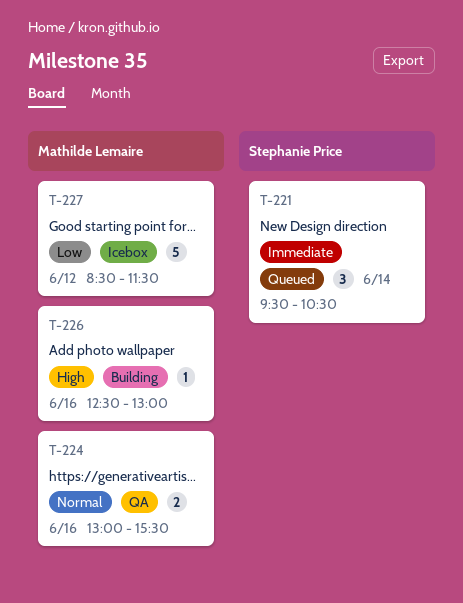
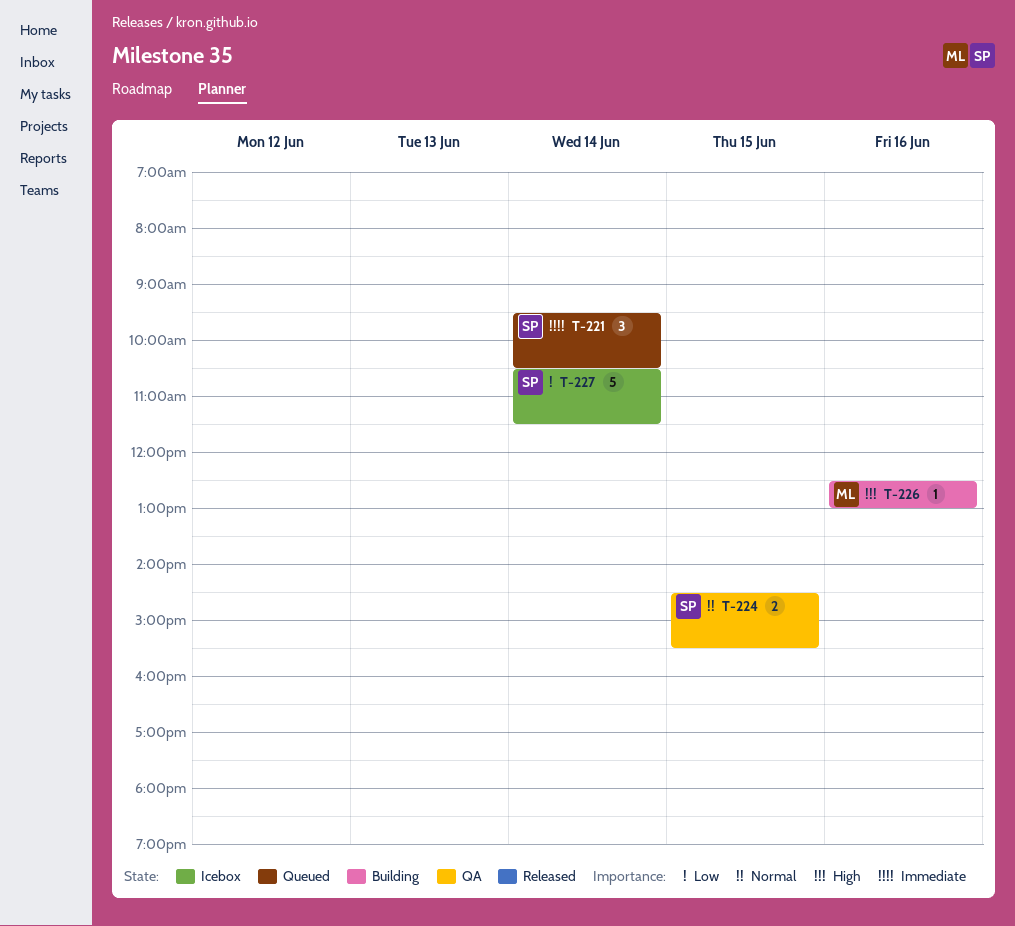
T-224, owner: Mathilde Lemaire -> Stephanie Price
T-224, day: Jun 16 -> Jun 15
T-224, begins: 13:00 -> 14:30
T-227, owner: Mathilde Lemaire -> Stephanie Price
T-227, day: Jun 12 -> Jun 14
T-227, begins: 08:30 -> 10:30

